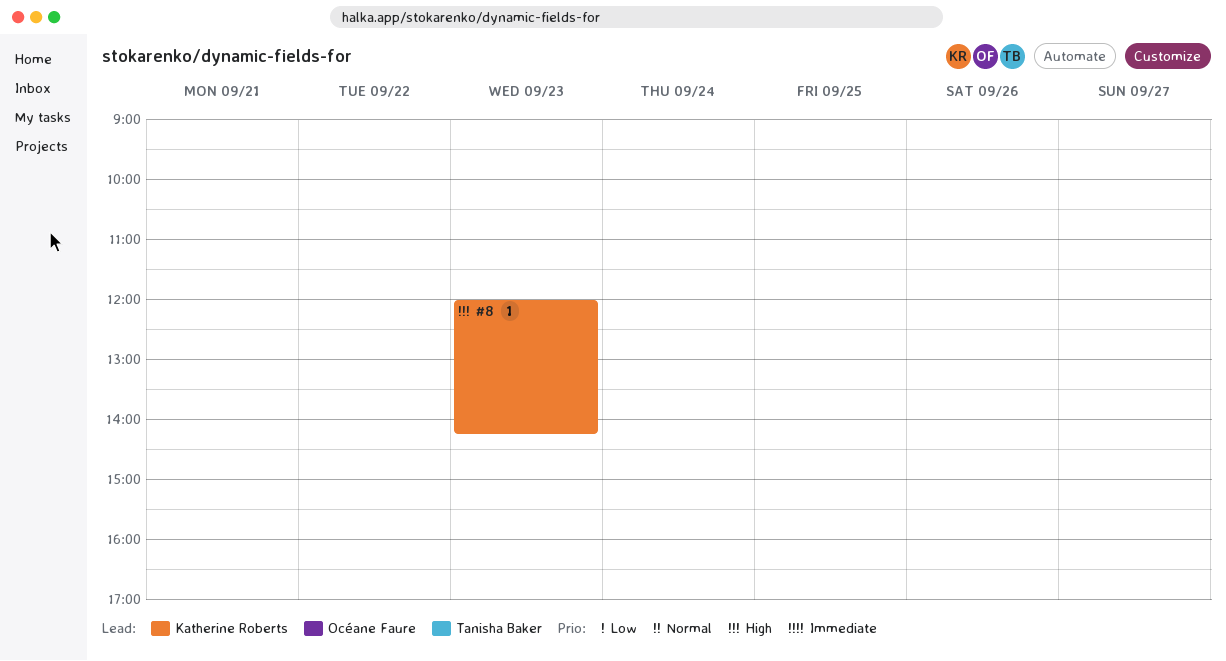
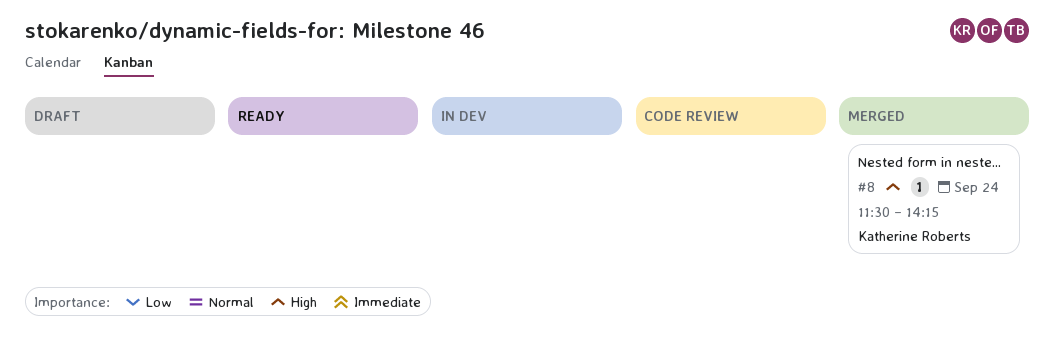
#8, day: Sep 23 -> Sep 24
#8, begins: 12:00 -> 11:30

